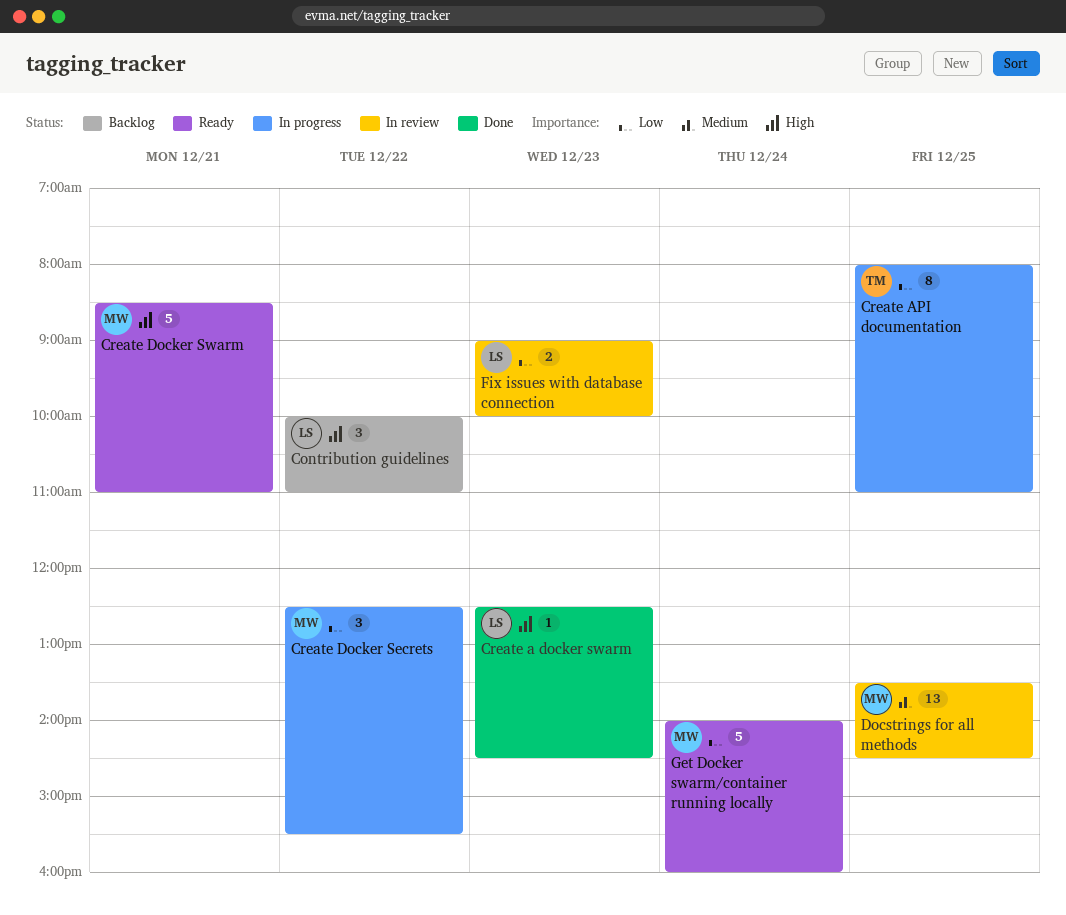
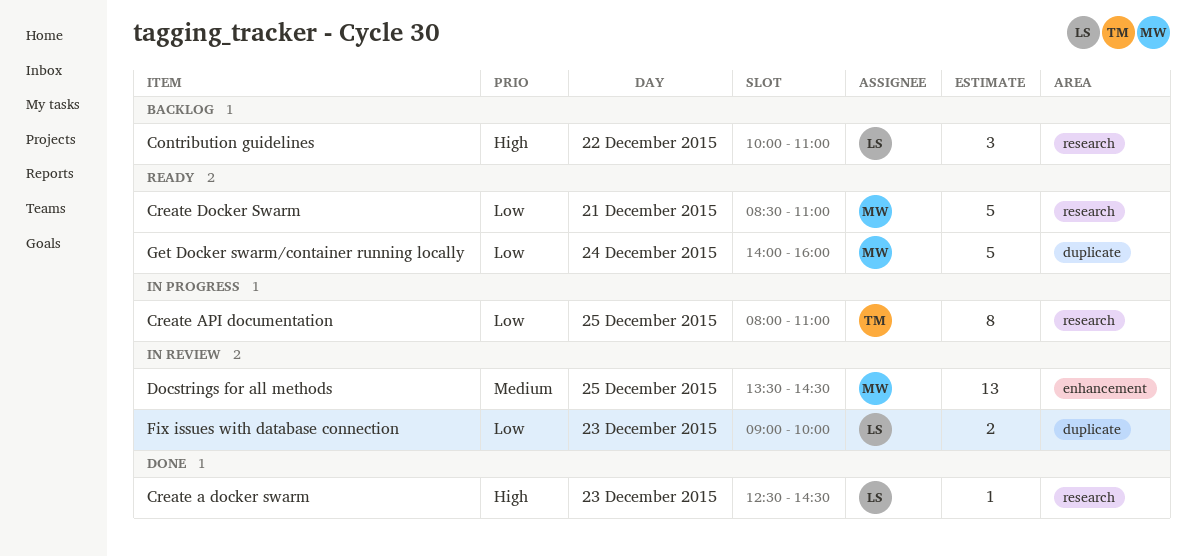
Create Docker Secrets: present -> none
Create Docker Swarm, priority: High -> Low

